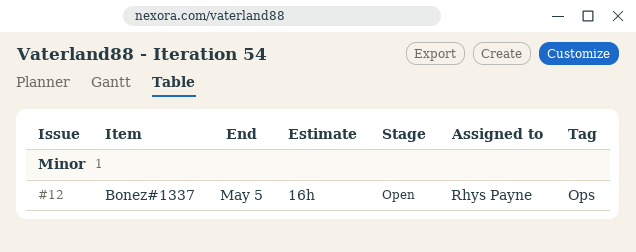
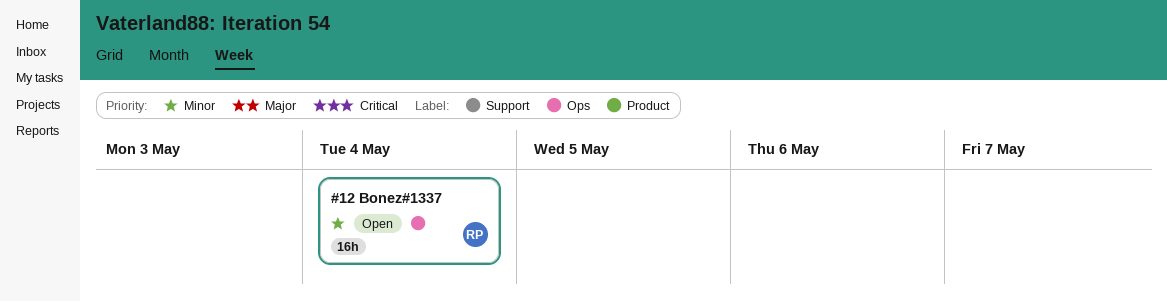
#12, due: May 5 -> May 4

